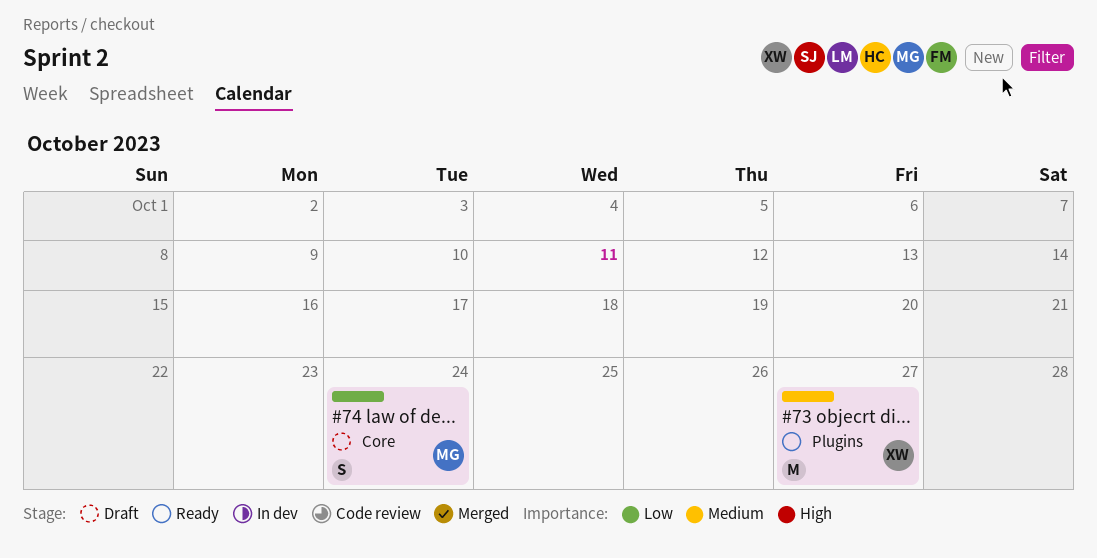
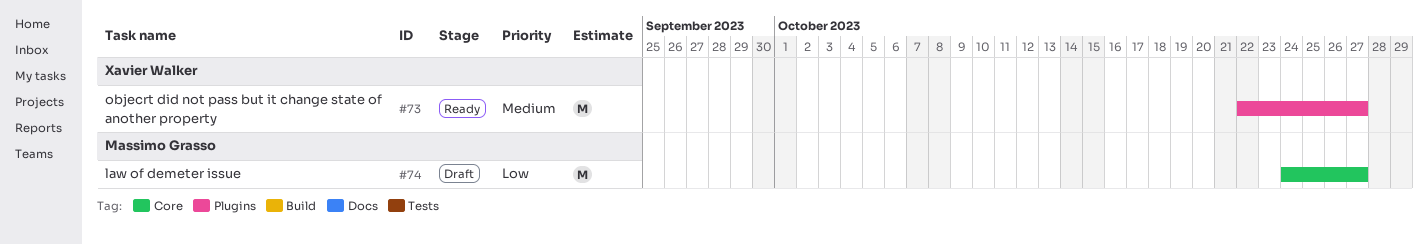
#74, estimate: S -> M
#74, due: Oct 24 -> Oct 27

